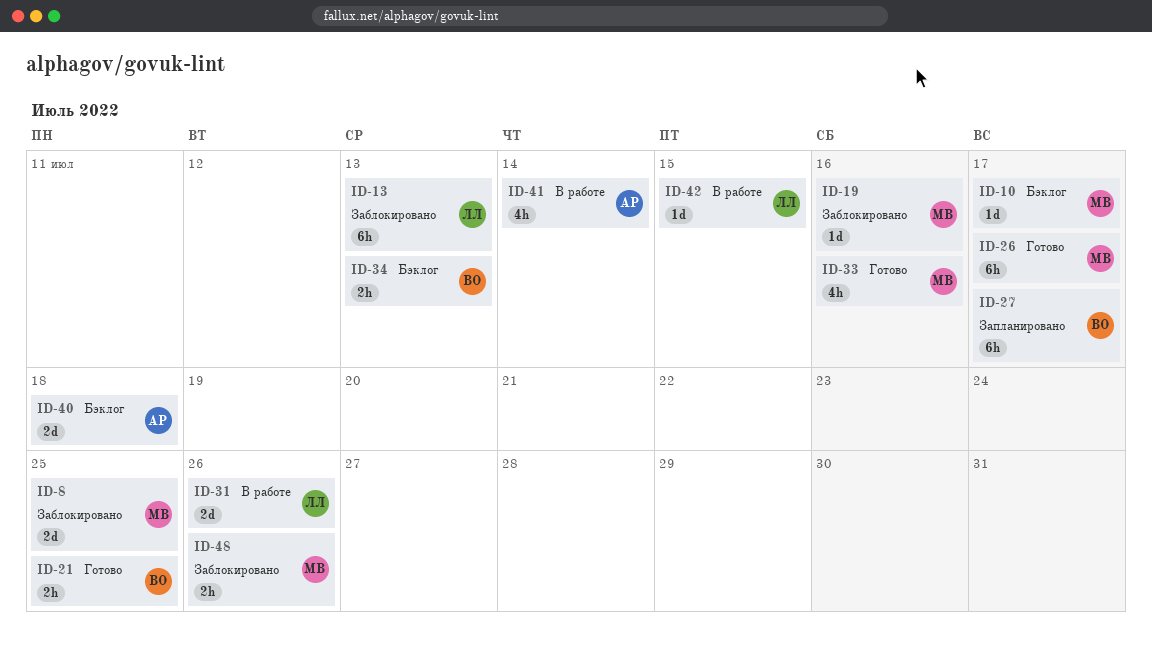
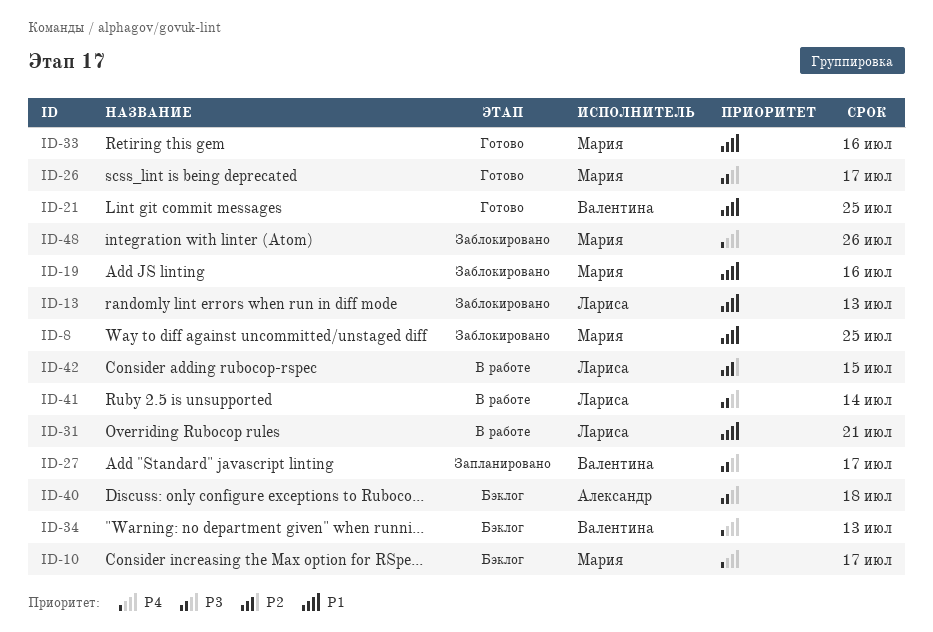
ID-31, due: Jul 26 -> Jul 21
ID-41, owner: Александр -> Лариса

